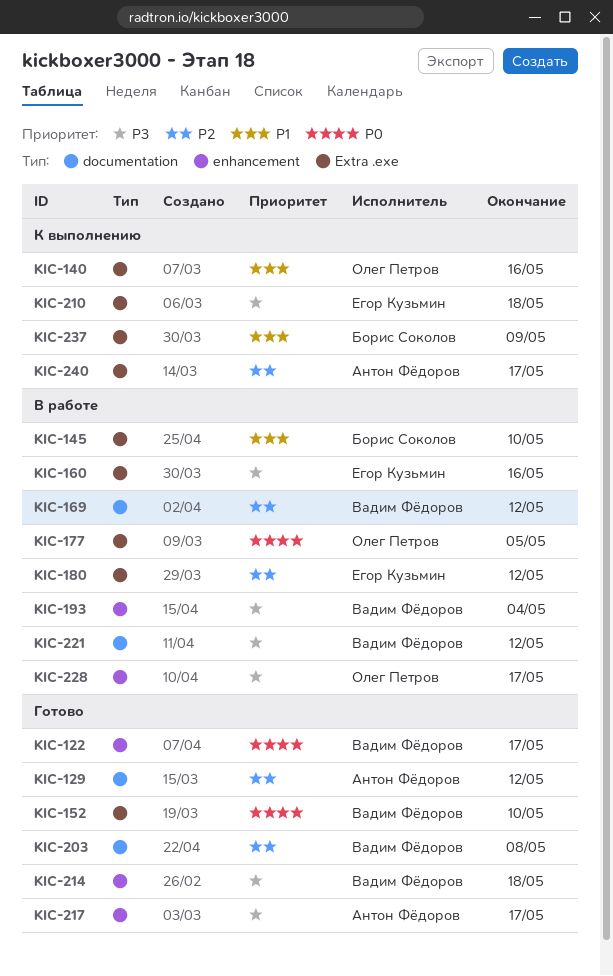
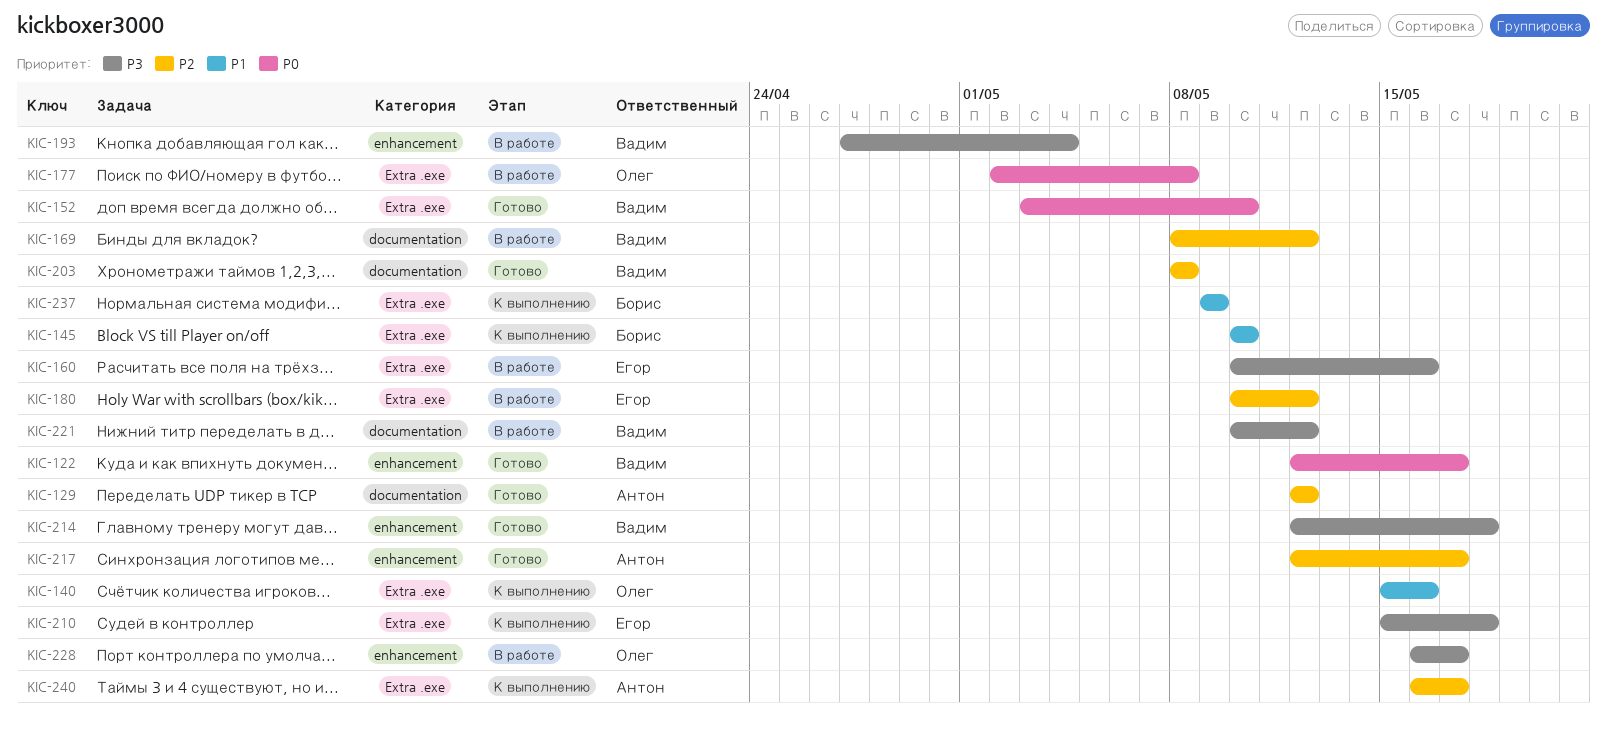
KIC-145, status: В работе -> К выполнению
KIC-177, due: May 5 -> May 8
KIC-217, priority: P3 -> P2

